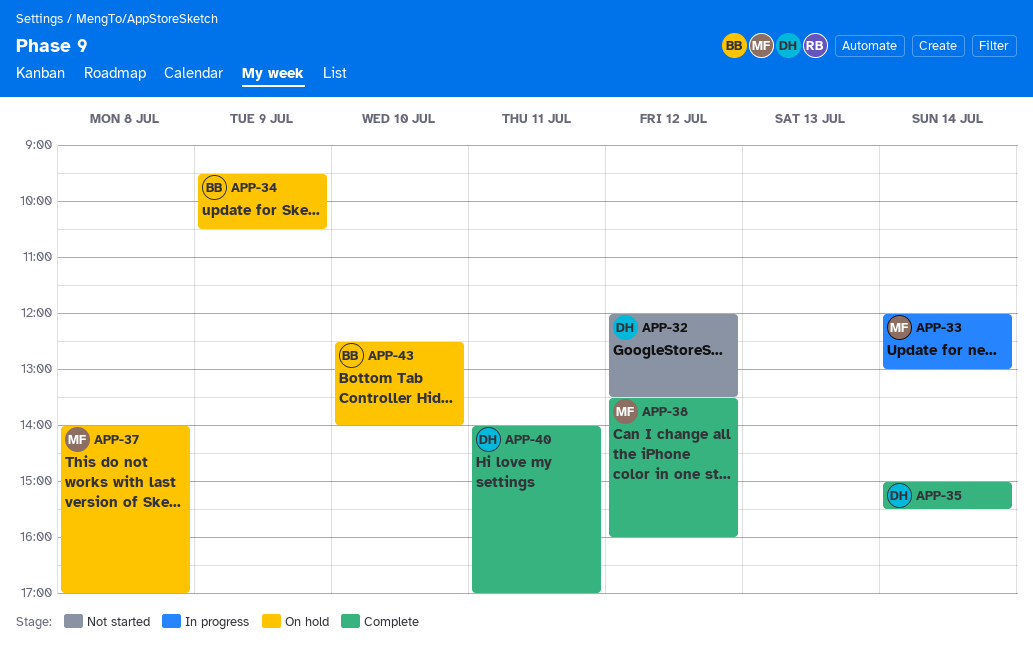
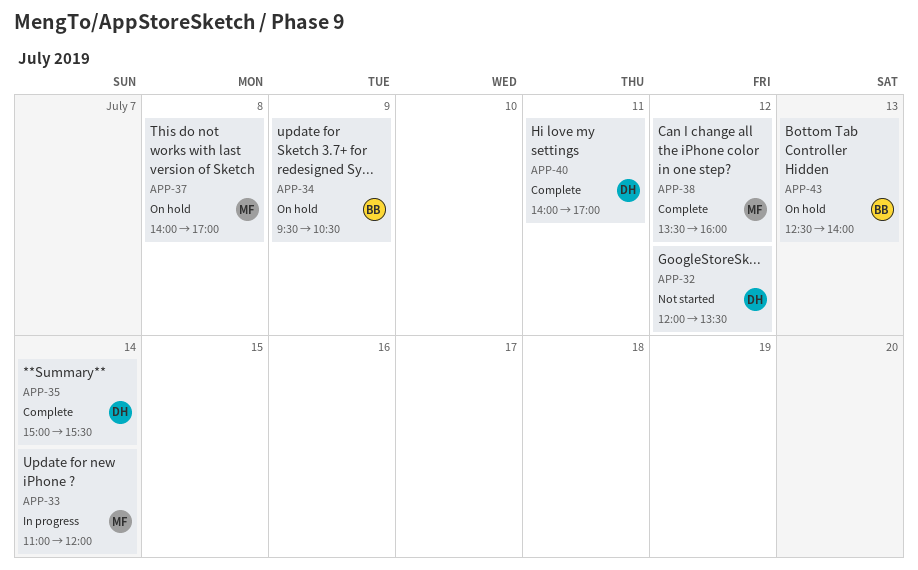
APP-33, begins: 12:00 -> 11:00
APP-33, ends: 13:00 -> 12:00
APP-43, day: Jul 10 -> Jul 13

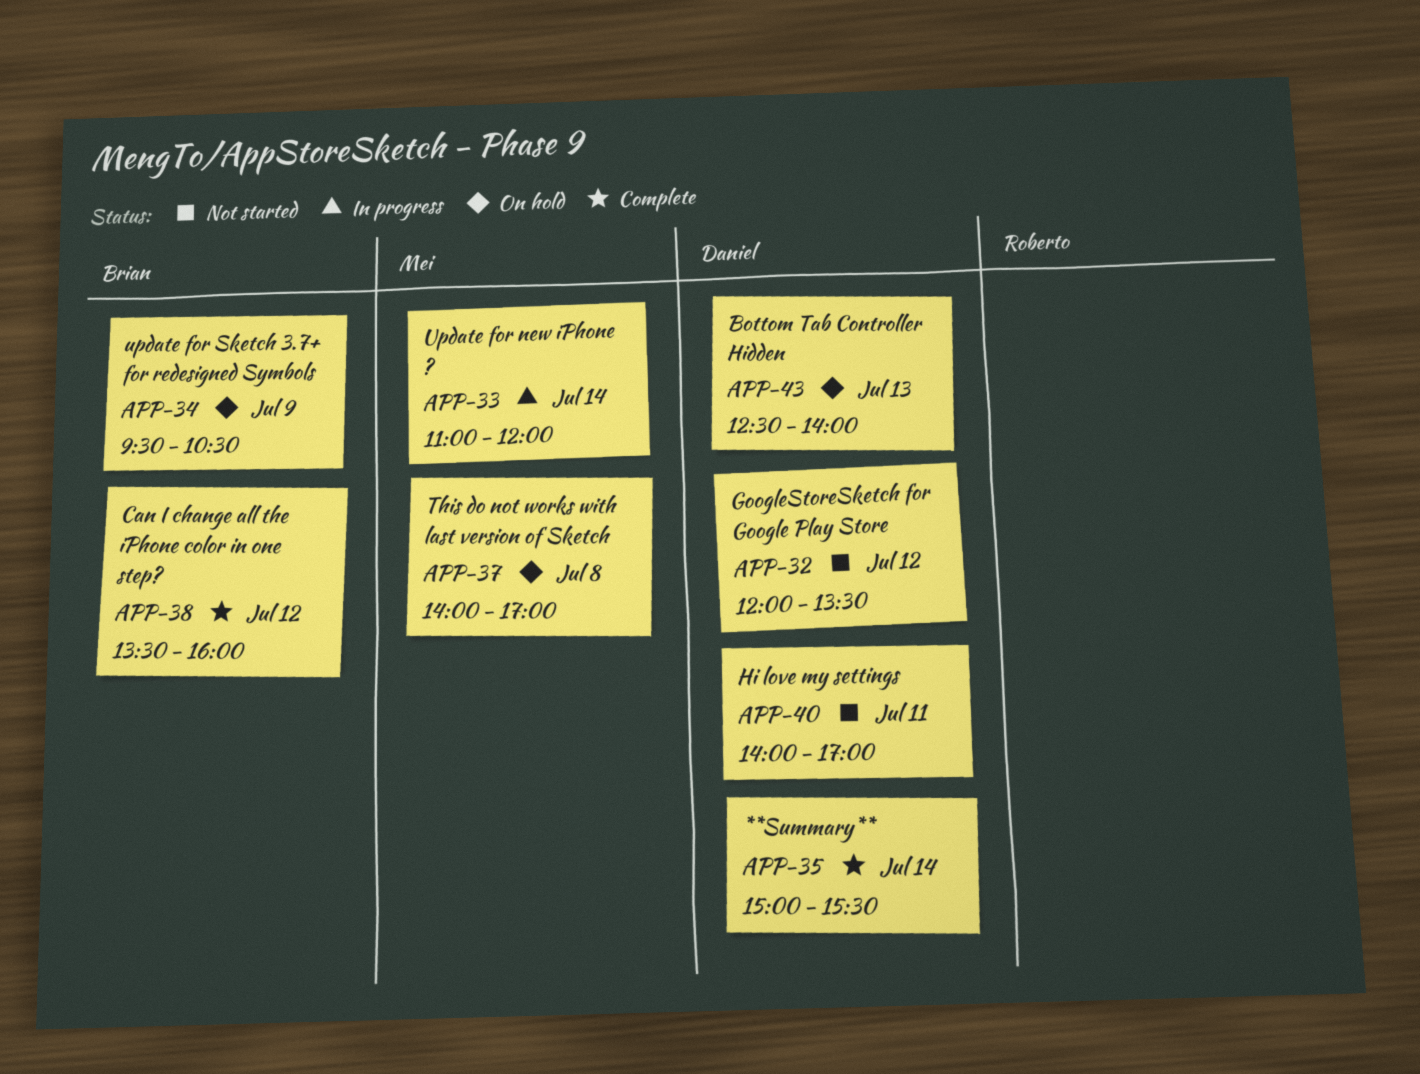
APP-38, owner: Mei -> Brian
APP-40, status: Complete -> Not started
APP-43, owner: Brian -> Daniel

